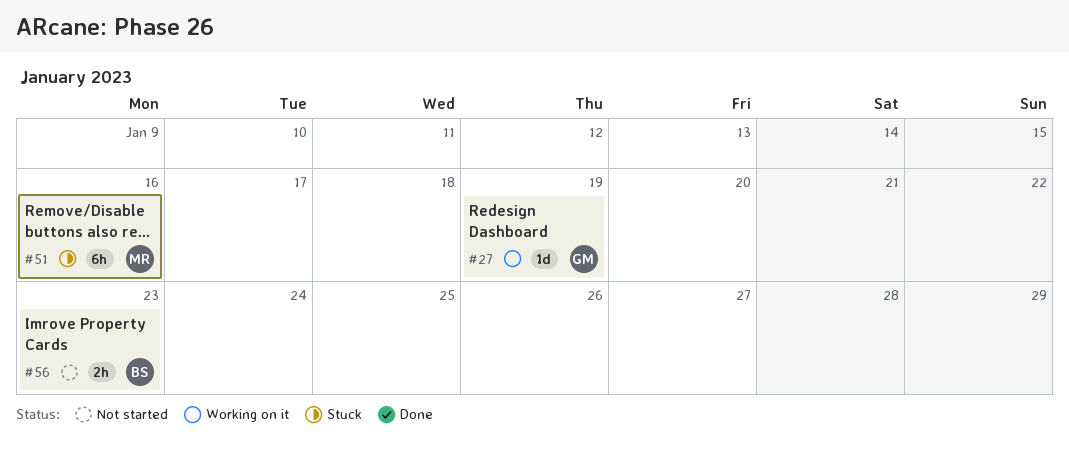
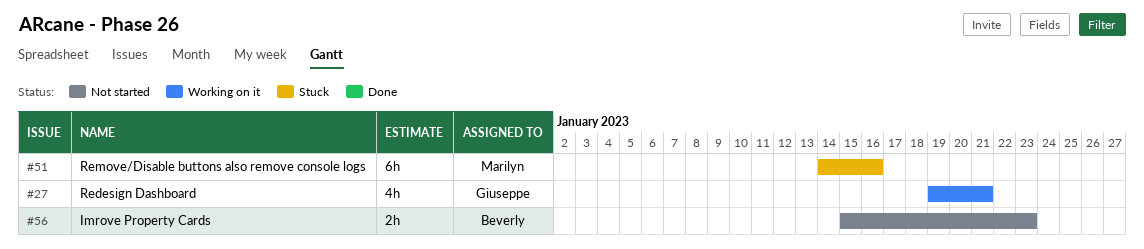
#27, estimate: 1d -> 4h
#27, due: Jan 19 -> Jan 21

